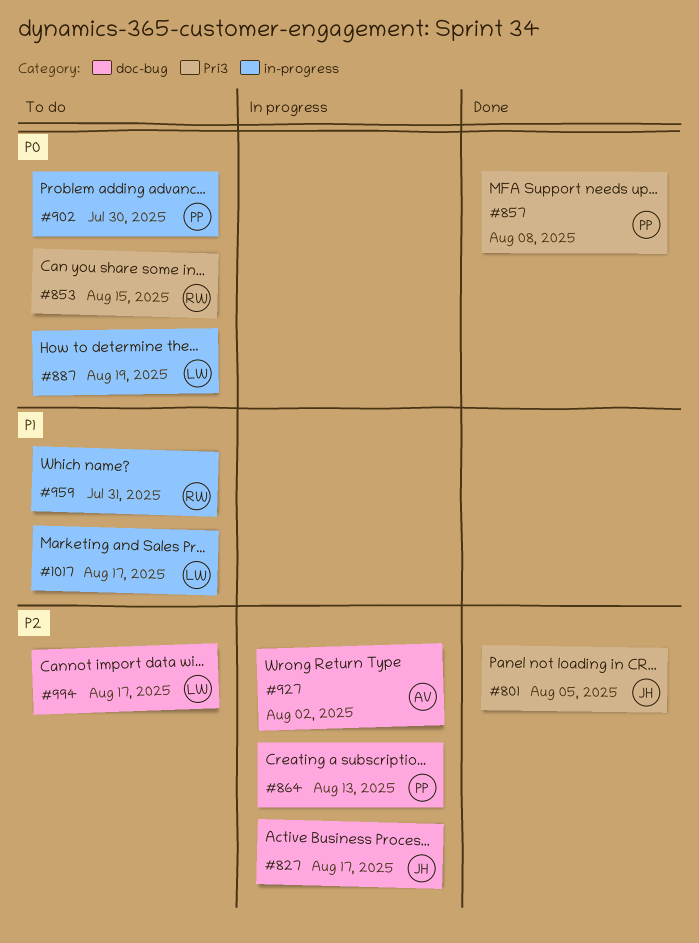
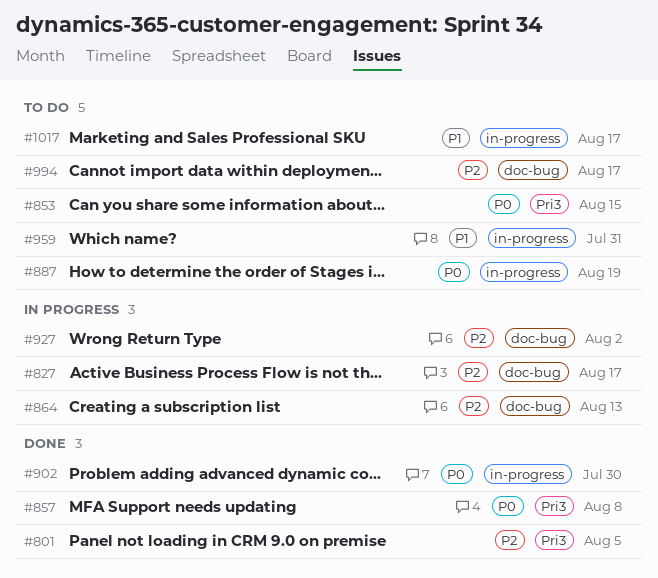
#902, status: To do -> Done

